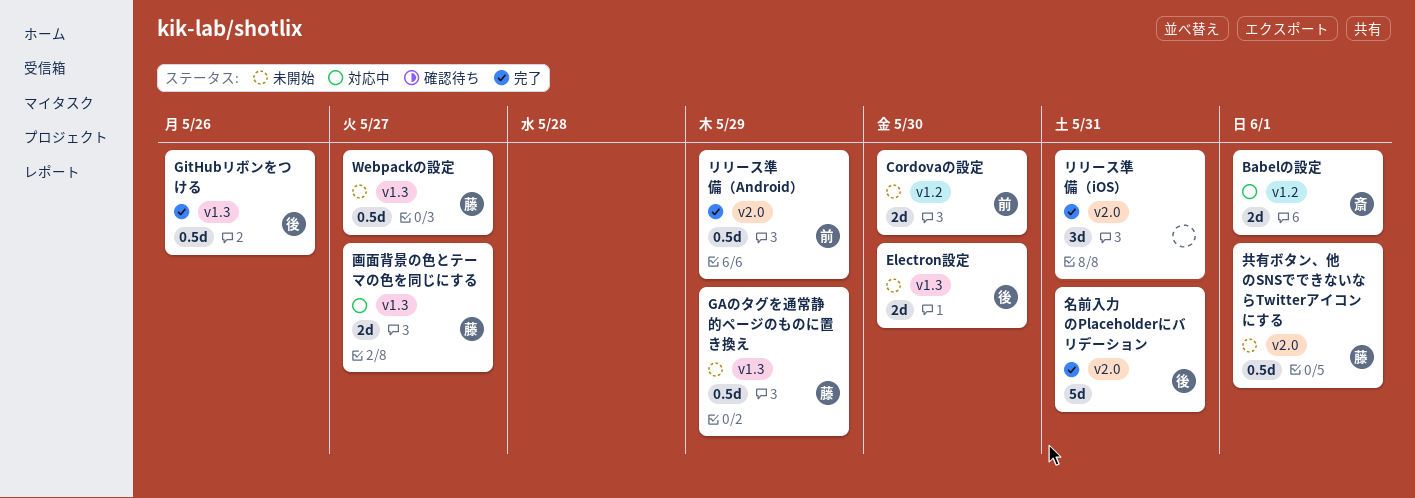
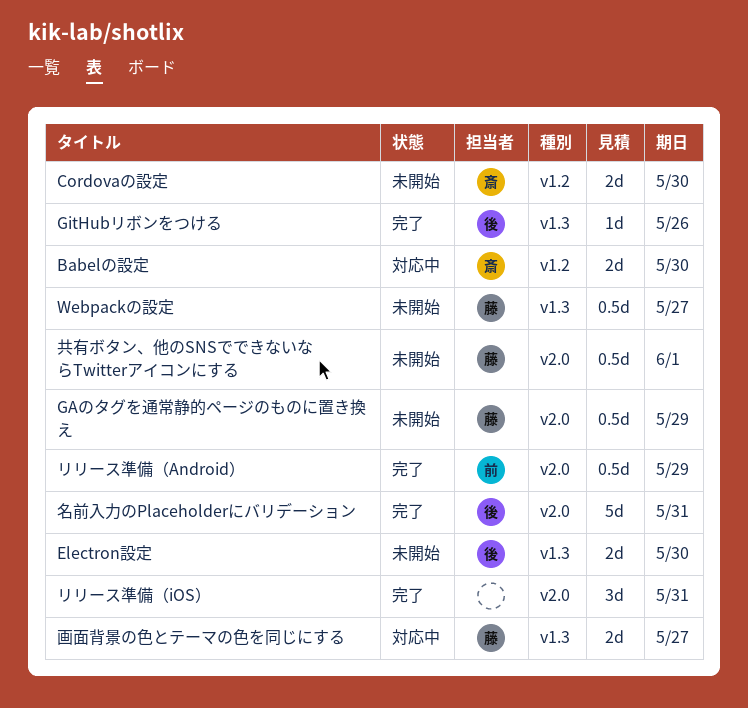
Babelの設定, due: Jun 1 -> May 30
Cordovaの設定, owner: 前 -> 斎
GAのタグを通常静的ページのものに置き換え, label: v1.3 -> v2.0
GitHubリボンをつける, estimate: 0.5d -> 1d

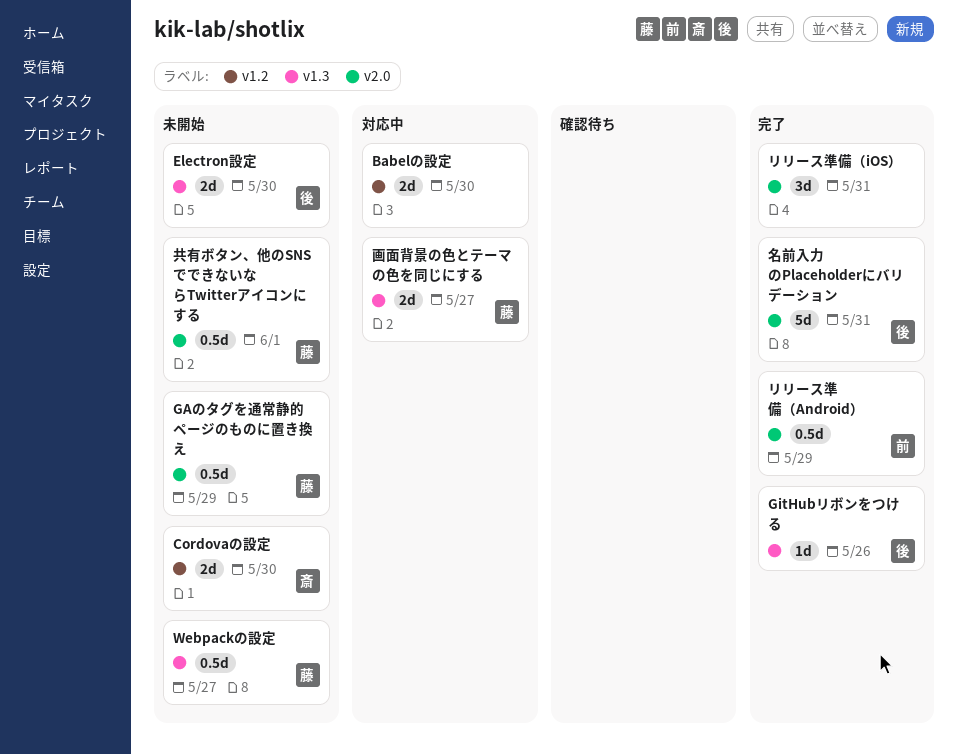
Babelの設定, owner: 斎 -> none

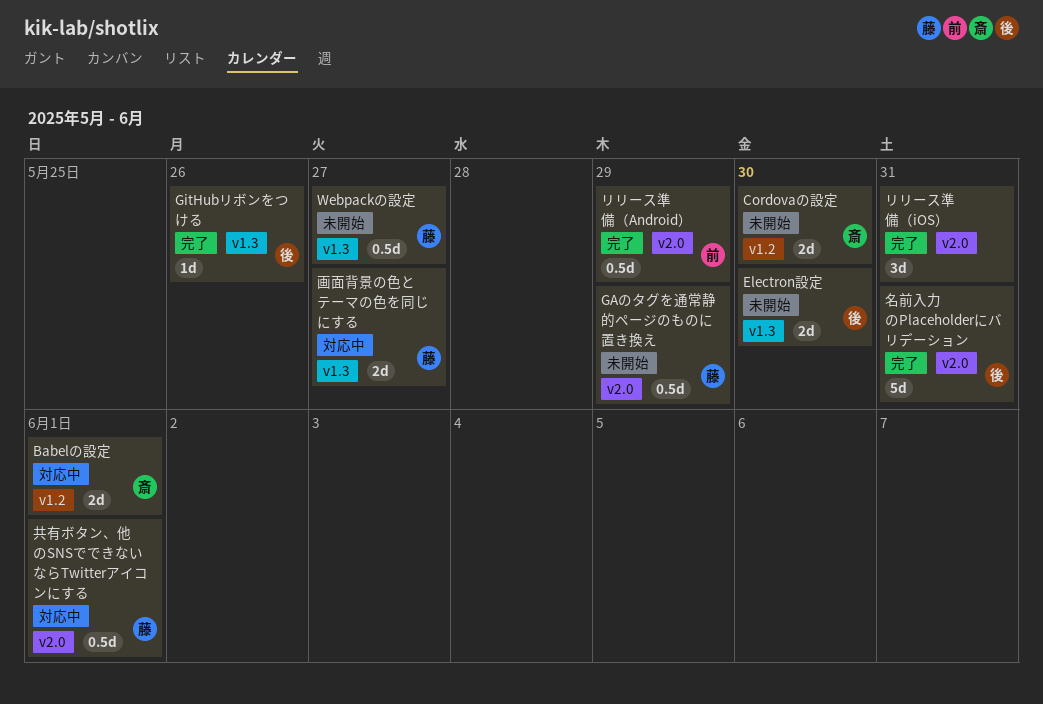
Babelの設定, owner: none -> 斎
Babelの設定, due: May 30 -> Jun 1
共有ボタン、他のSNSでできないならTwitterアイコンにする, status: 未開始 -> 対応中

